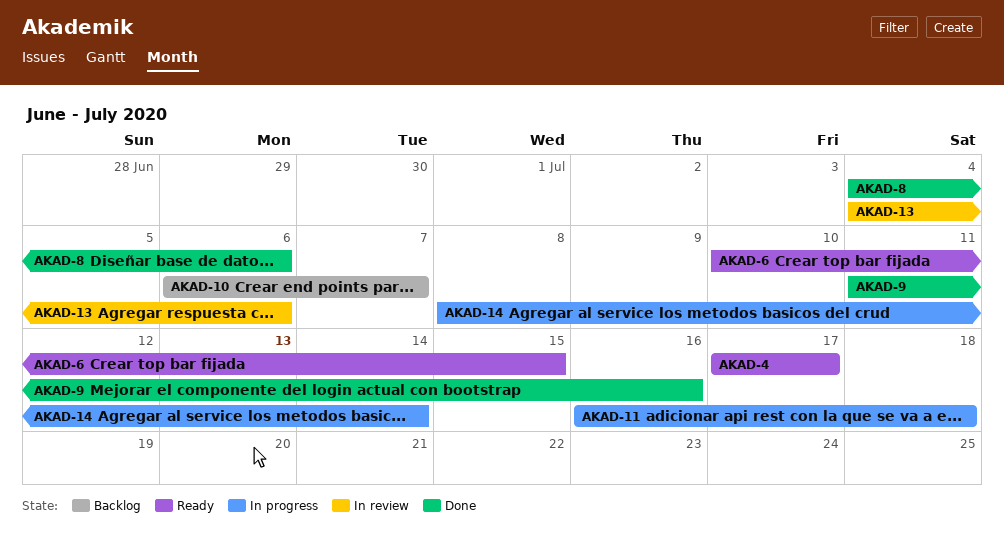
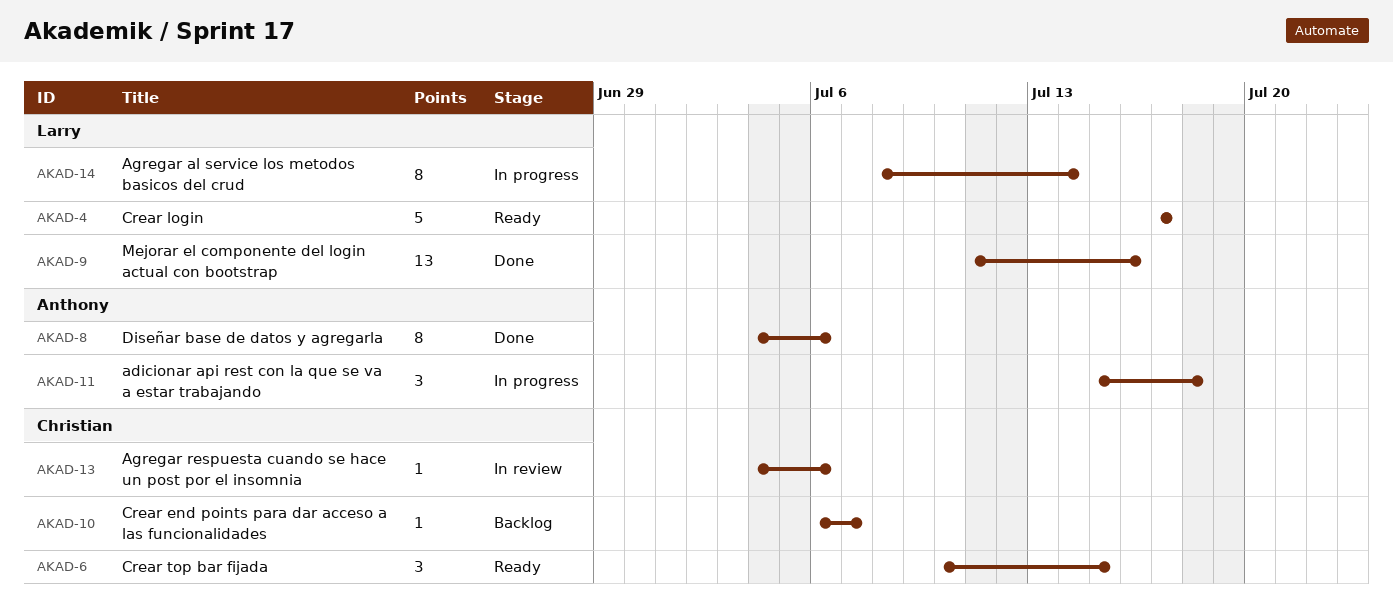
AKAD-11, start: Jul 16 -> Jul 15

